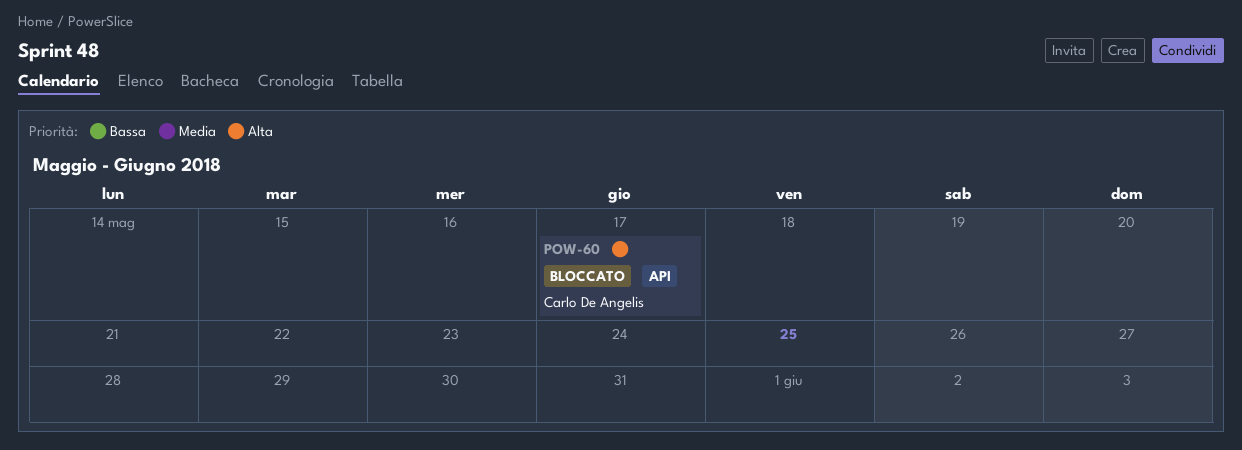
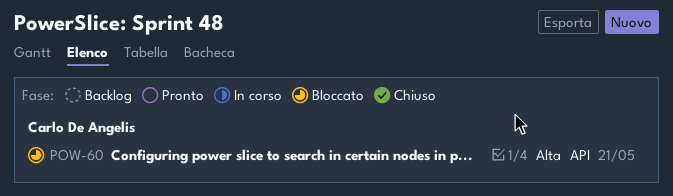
POW-60, due: May 17 -> May 21

